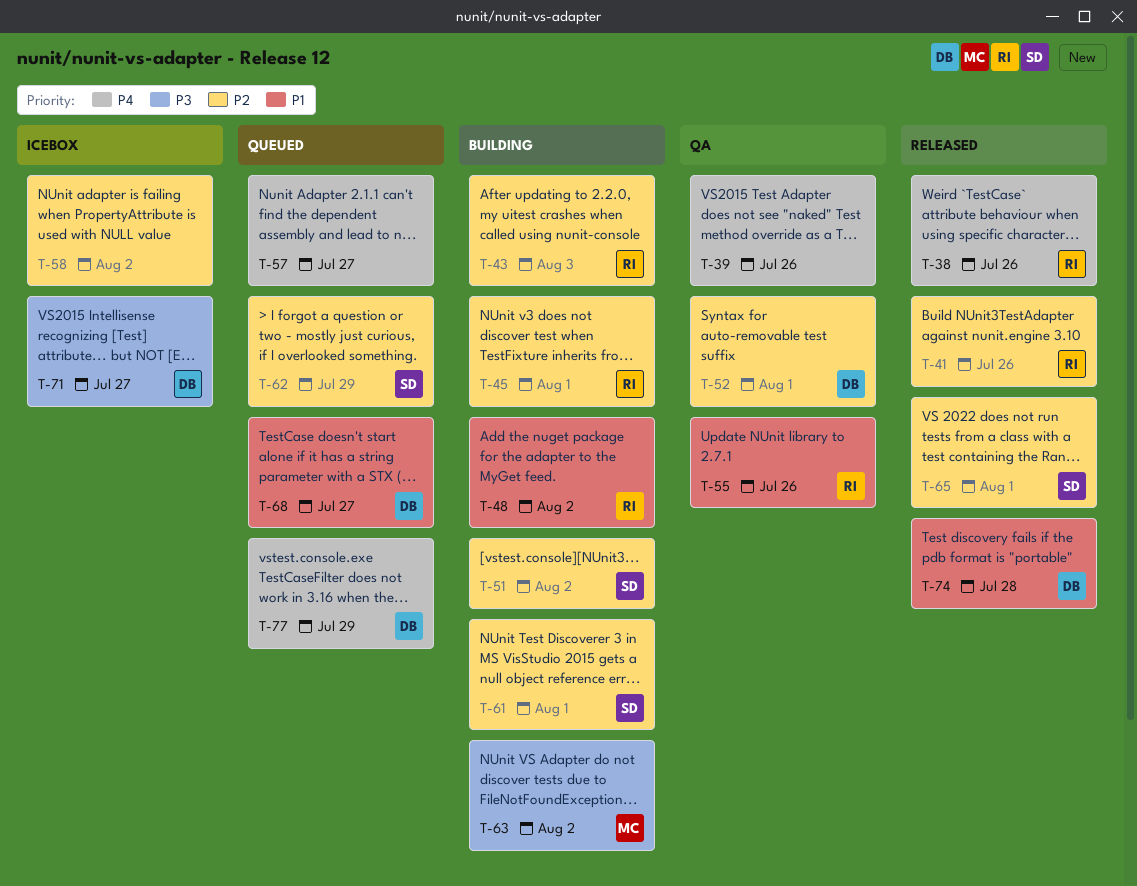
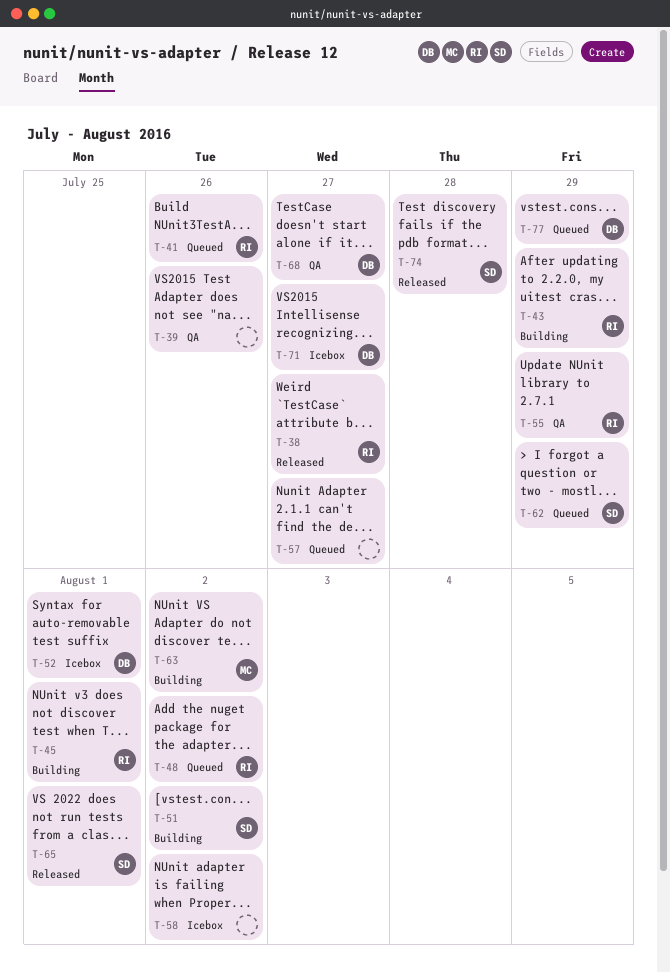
T-38, due: Jul 26 -> Jul 27
T-41, status: Released -> Queued
T-43, due: Aug 3 -> Jul 29
T-48, status: Building -> Queued
T-52, status: QA -> Icebox
T-55, due: Jul 26 -> Jul 29
T-61: present -> none
T-68, status: Queued -> QA
T-74, owner: DB -> SD

